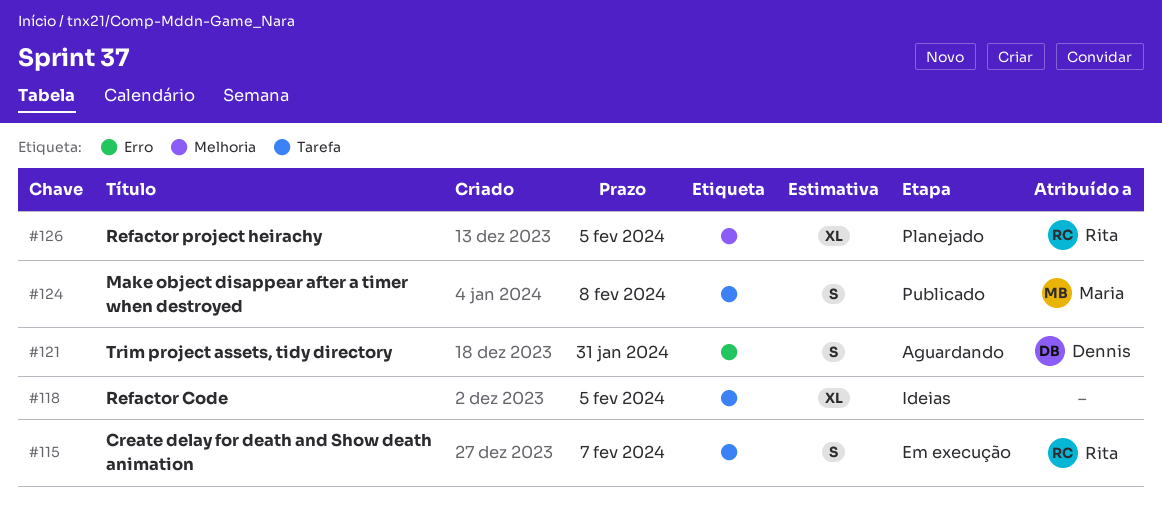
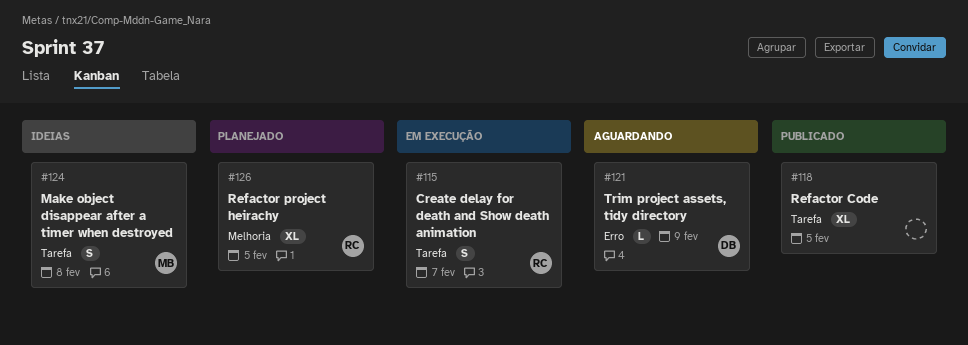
#118, status: Ideias -> Publicado
#121, estimate: S -> L
#121, due: Jan 31 -> Feb 9
#124, status: Publicado -> Ideias

